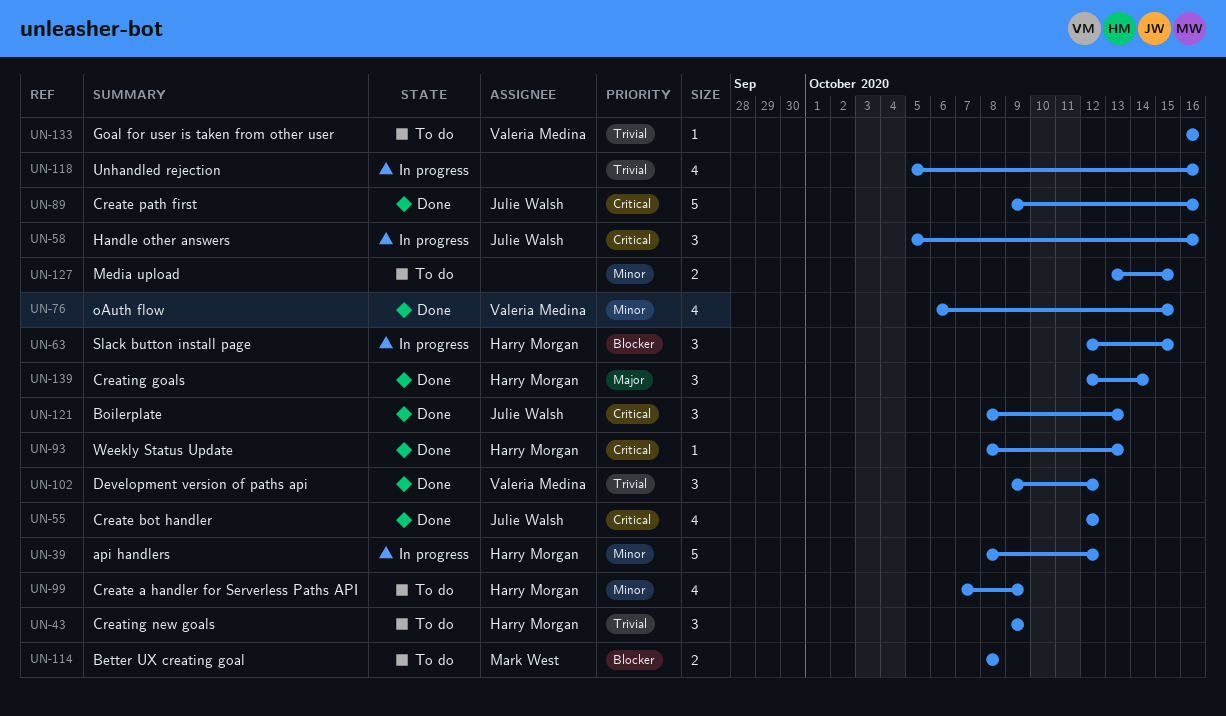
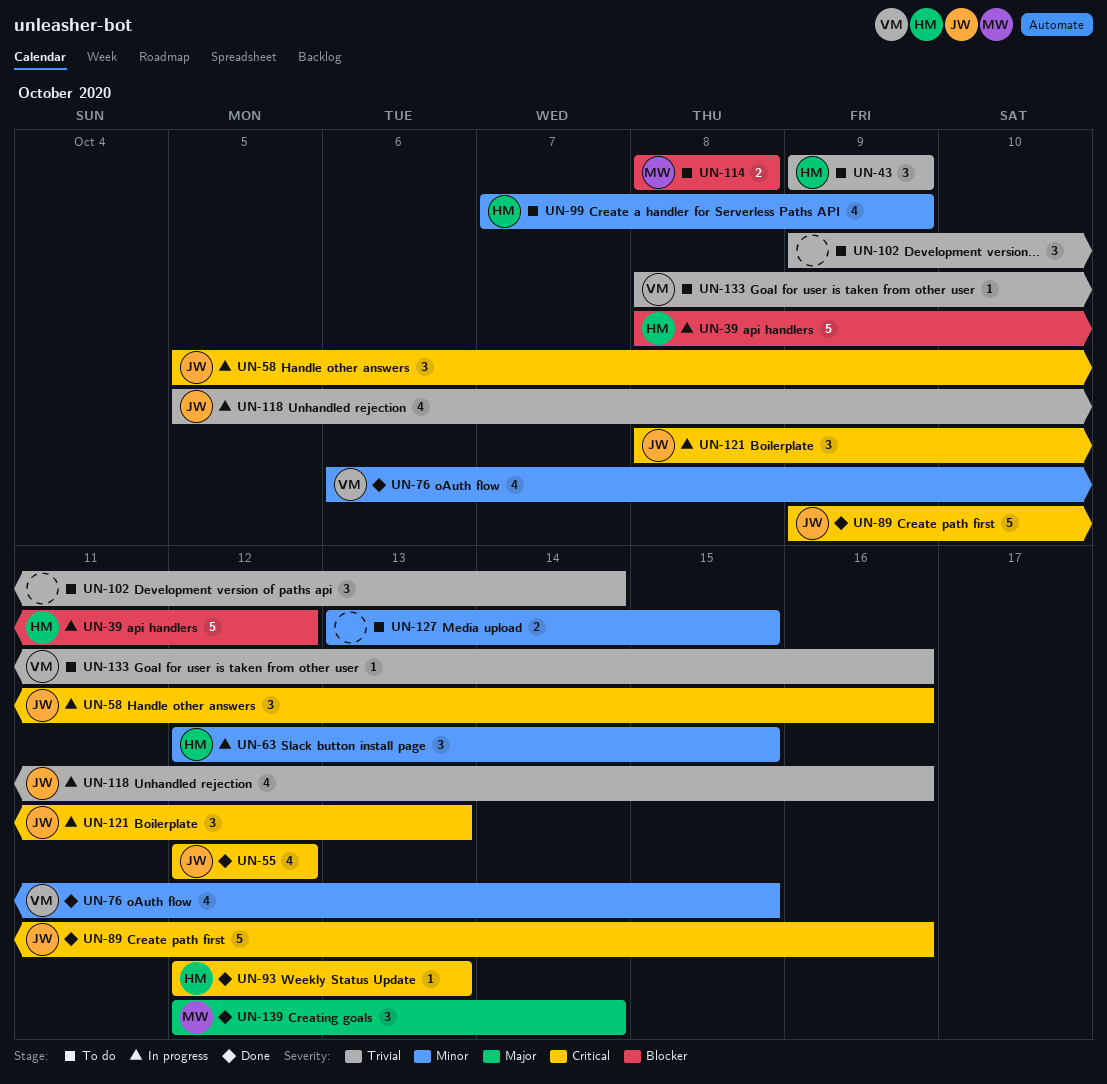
UN-39, priority: Minor -> Blocker
UN-63, priority: Blocker -> Minor
UN-93, start: Oct 8 -> Oct 12
UN-102, status: Done -> To do
UN-102, owner: Valeria Medina -> none
UN-102, due: Oct 12 -> Oct 14
UN-118, owner: none -> Julie Walsh
UN-121, status: Done -> In progress
UN-133, start: Oct 16 -> Oct 8
UN-139, owner: Harry Morgan -> Mark West

